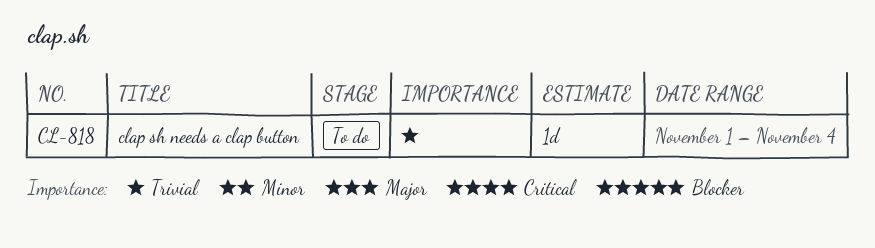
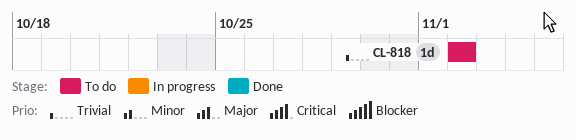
CL-818, start: Nov 1 -> Nov 2
CL-818, due: Nov 4 -> Nov 2

